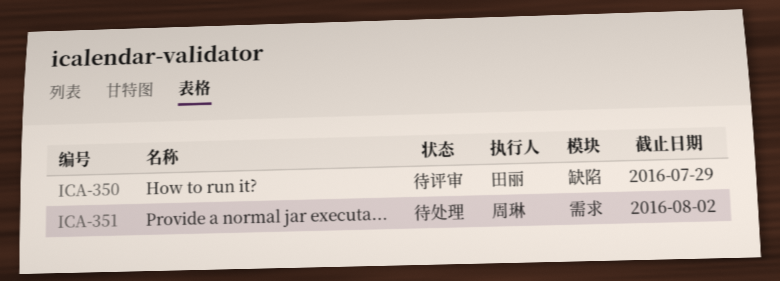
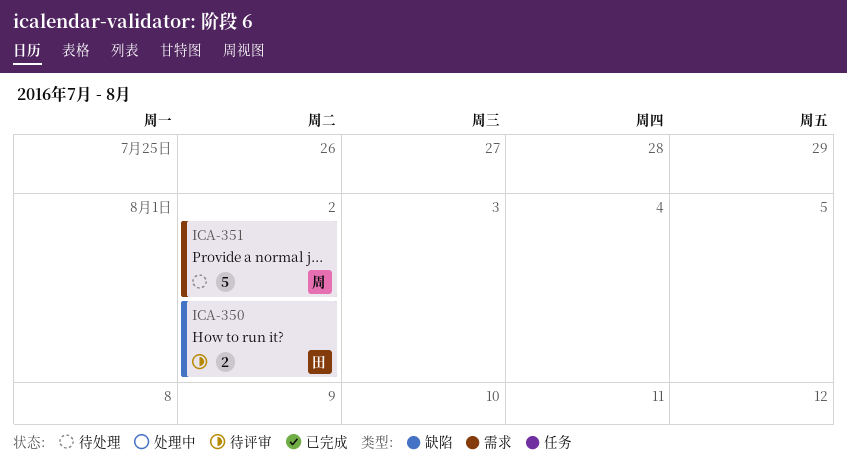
ICA-350, due: Jul 29 -> Aug 2

